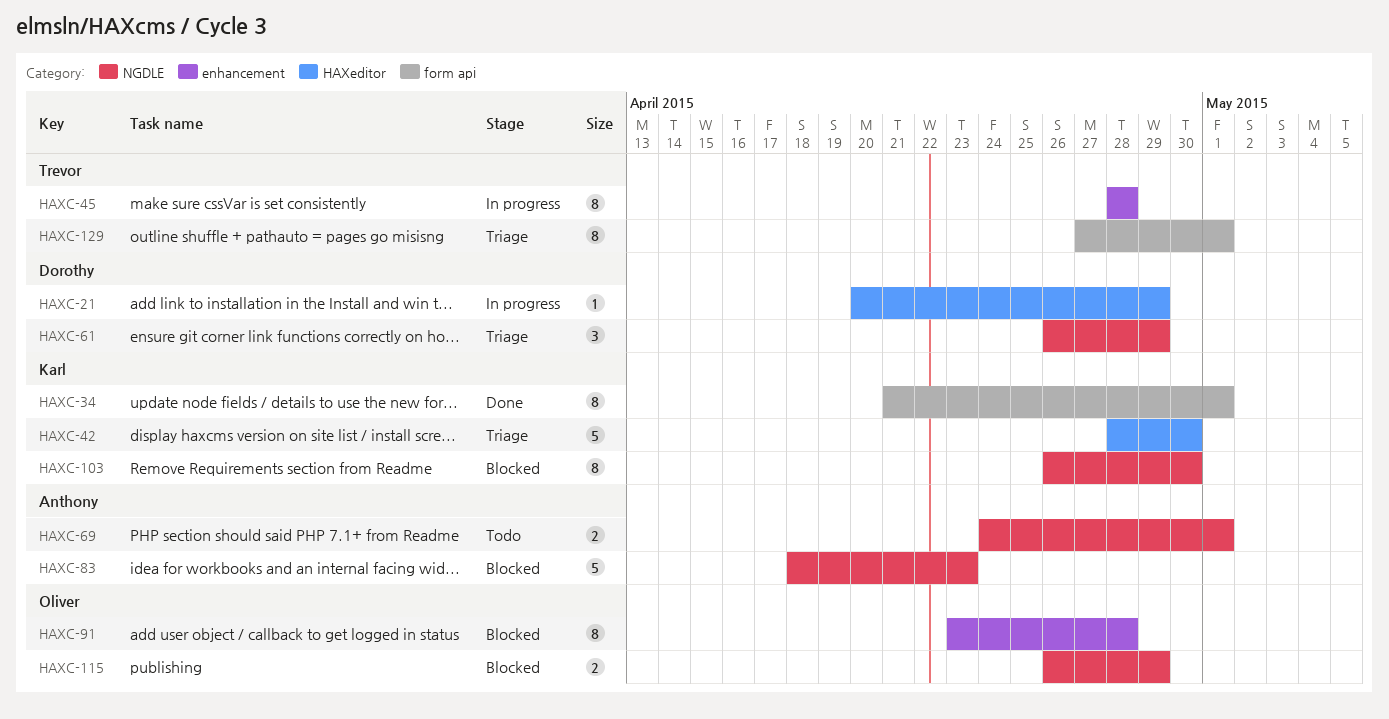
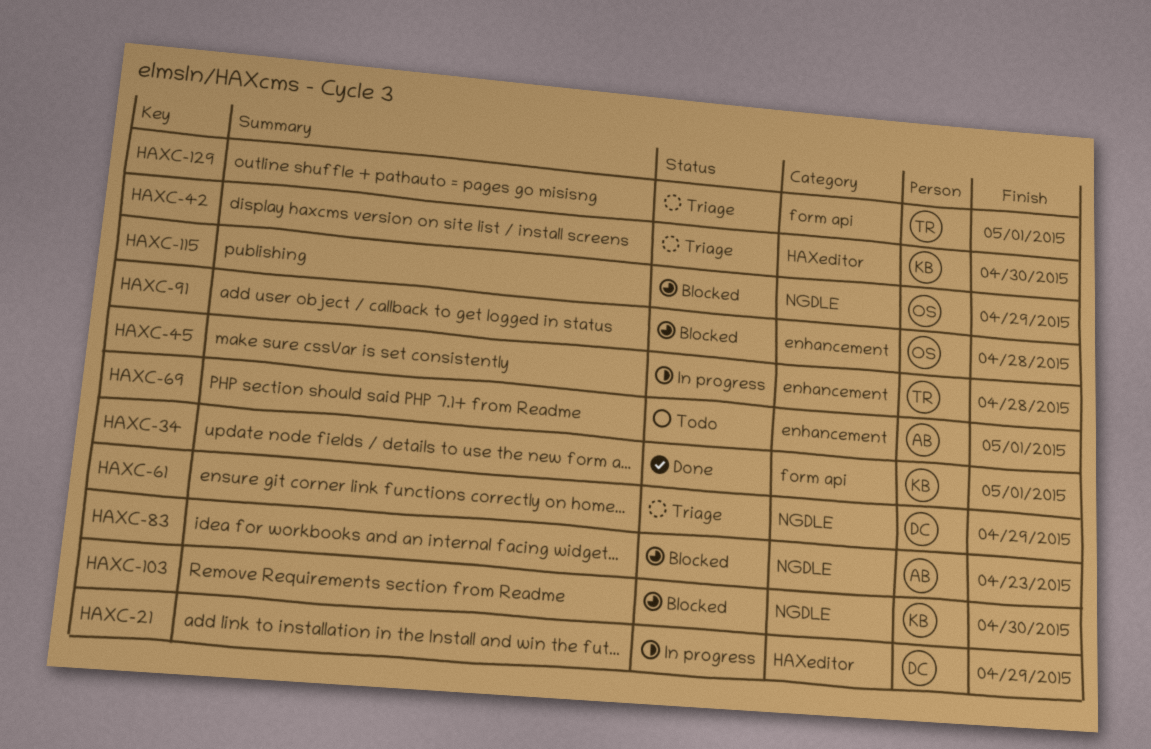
HAXC-69, label: NGDLE -> enhancement

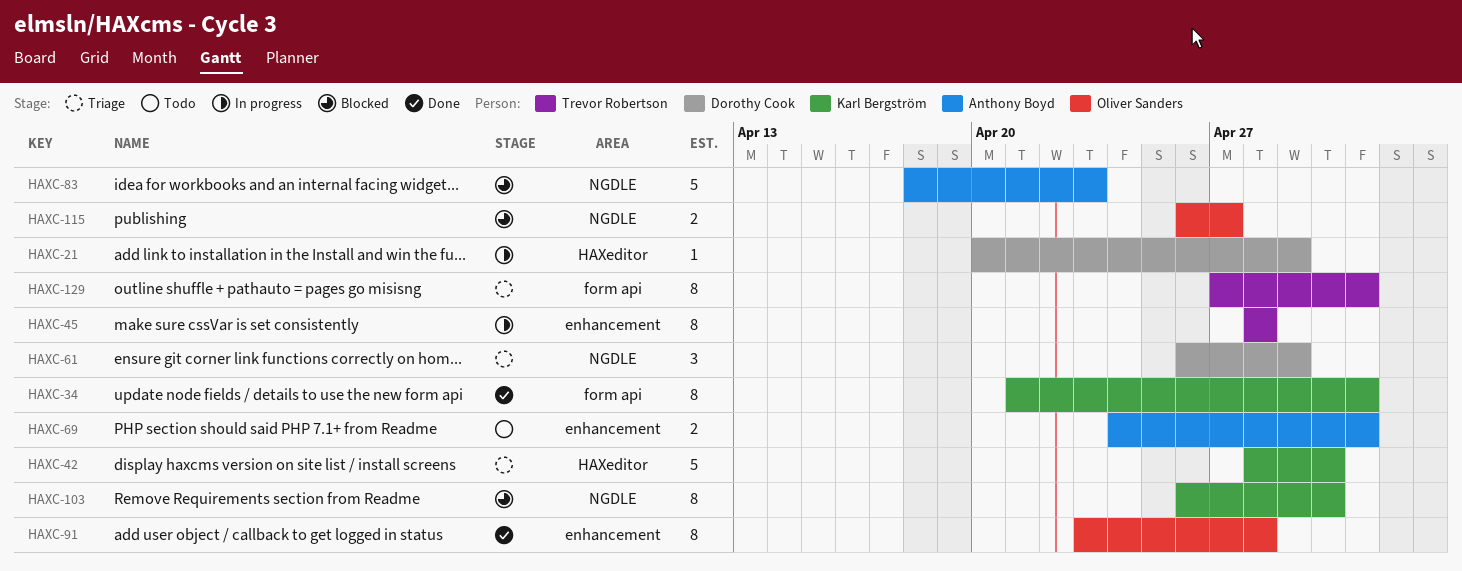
HAXC-91, status: Blocked -> Done
HAXC-115, due: Apr 29 -> Apr 27

